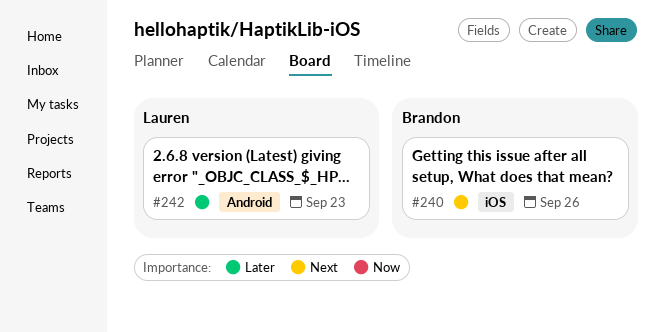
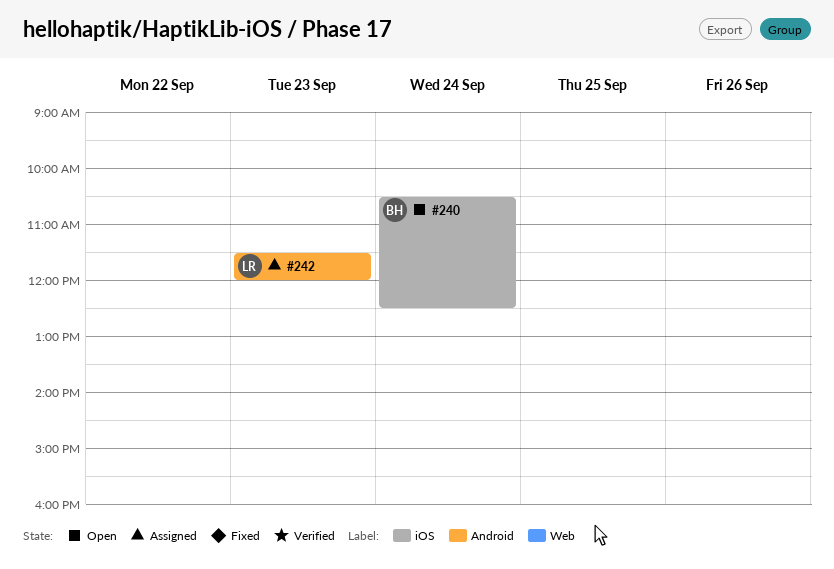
#240, day: Sep 26 -> Sep 24

